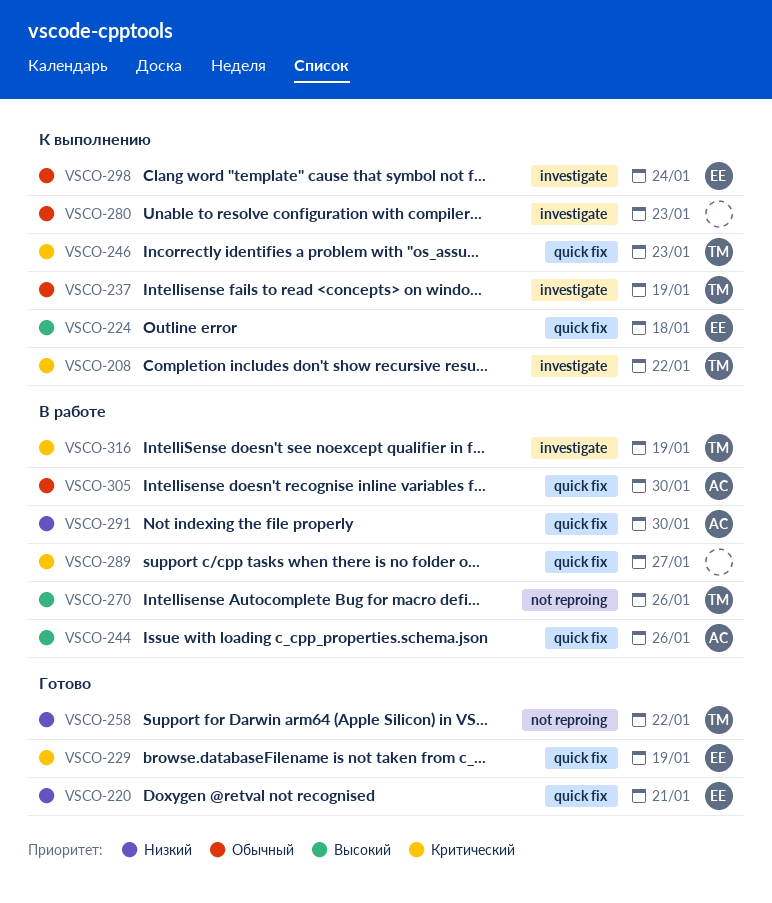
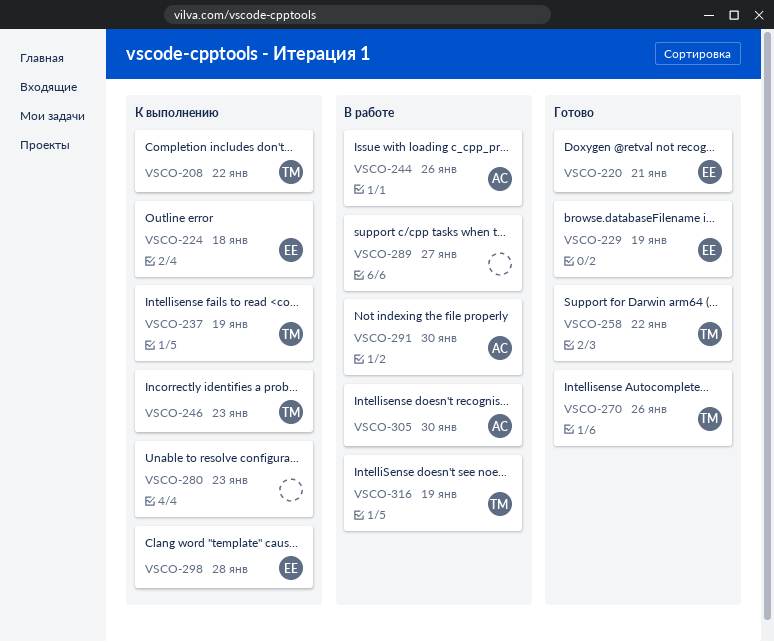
VSCO-270, status: В работе -> Готово
VSCO-298, due: Jan 24 -> Jan 28

